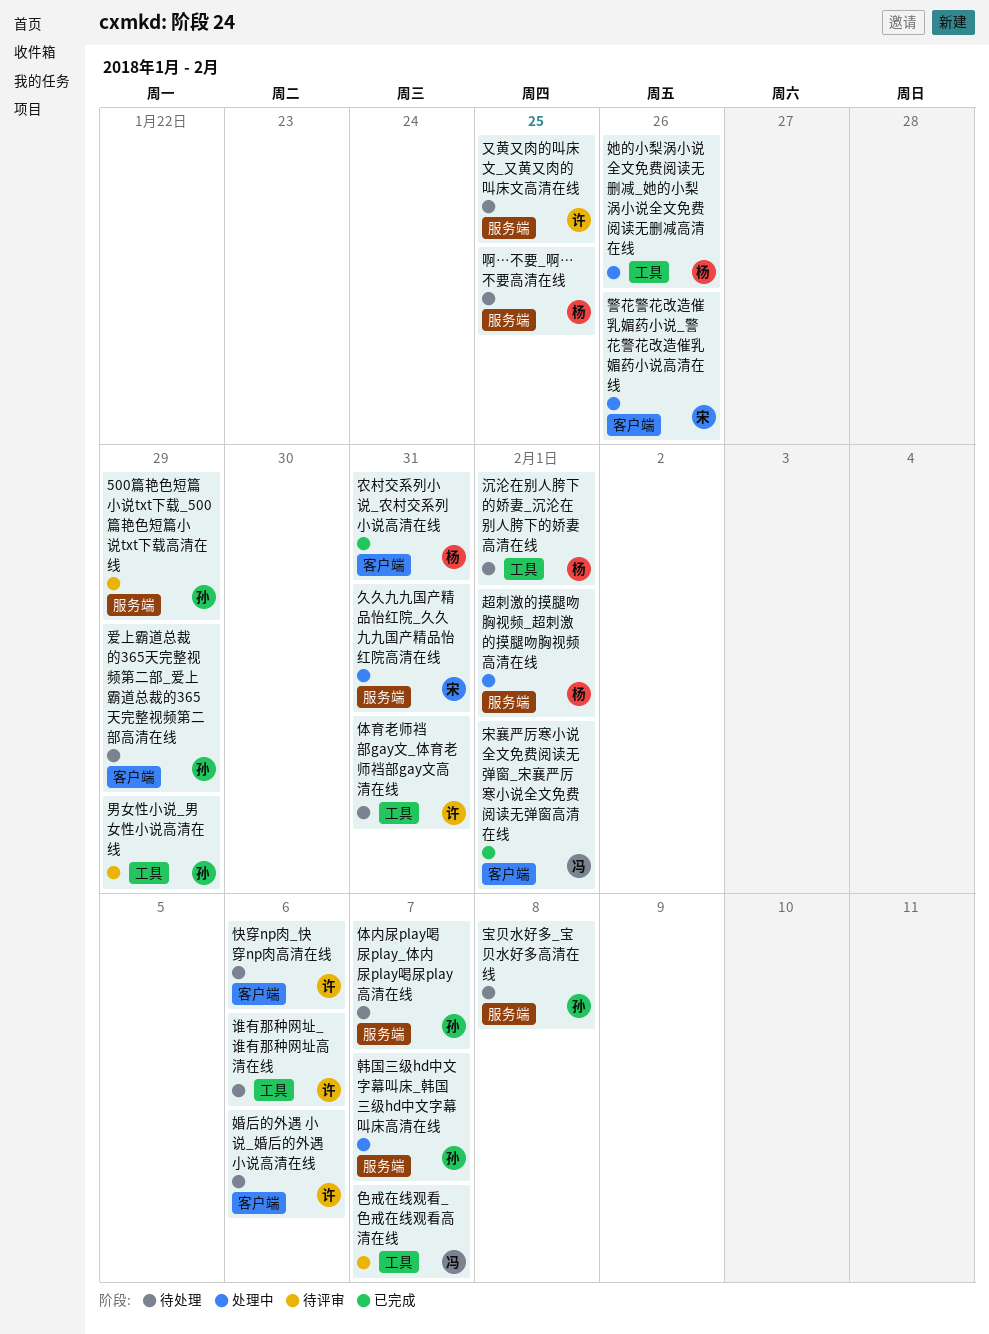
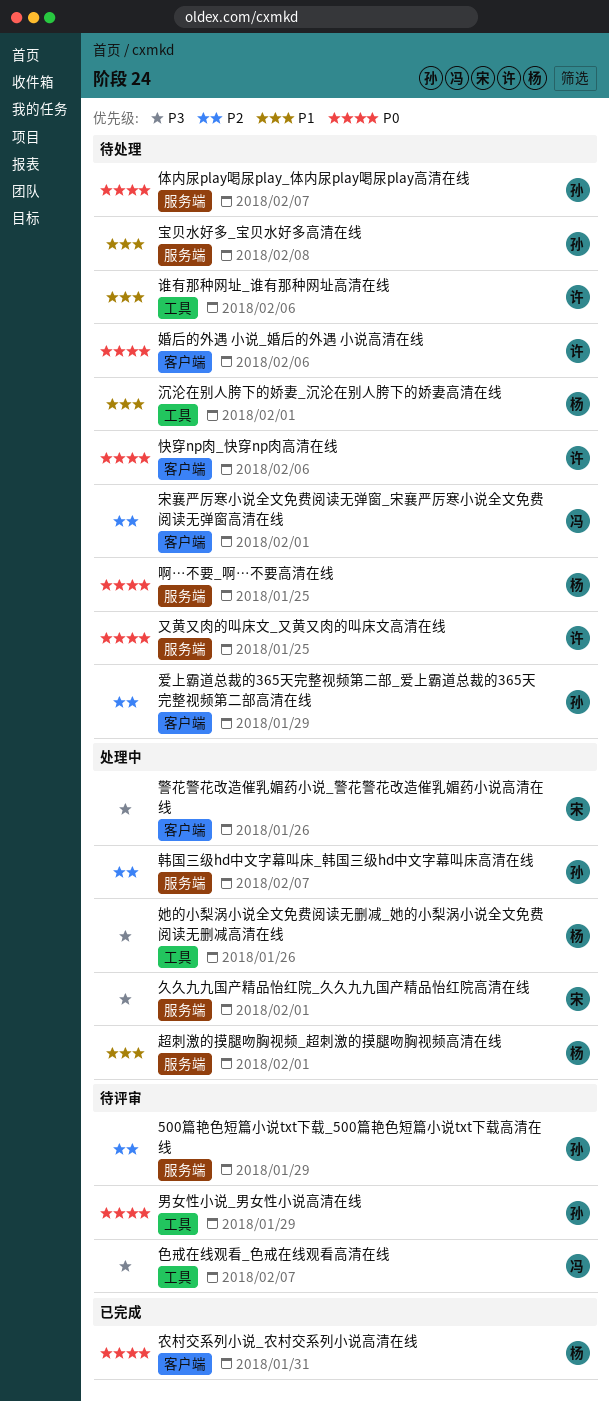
久久九九国产精品怡红院_久久九九国产精品怡红院高清在线, due: Jan 31 -> Feb 1
体育老师裆部gay文_体育老师裆部gay文高清在线: present -> none
宋襄严厉寒小说全文免费阅读无弹窗_宋襄严厉寒小说全文免费阅读无弹窗高清在线, status: 已完成 -> 待处理

